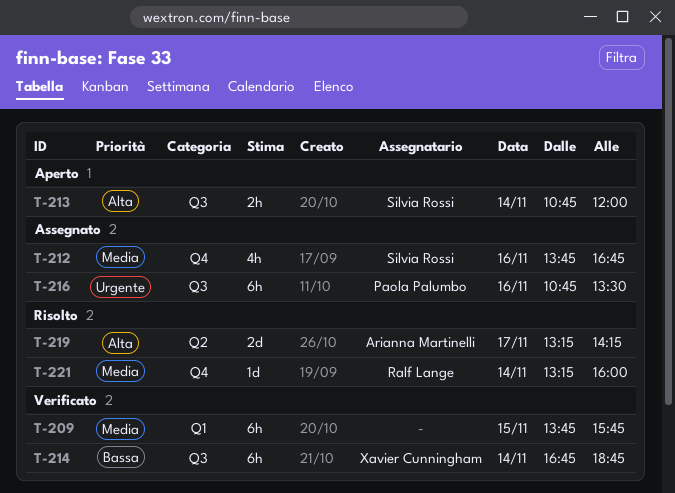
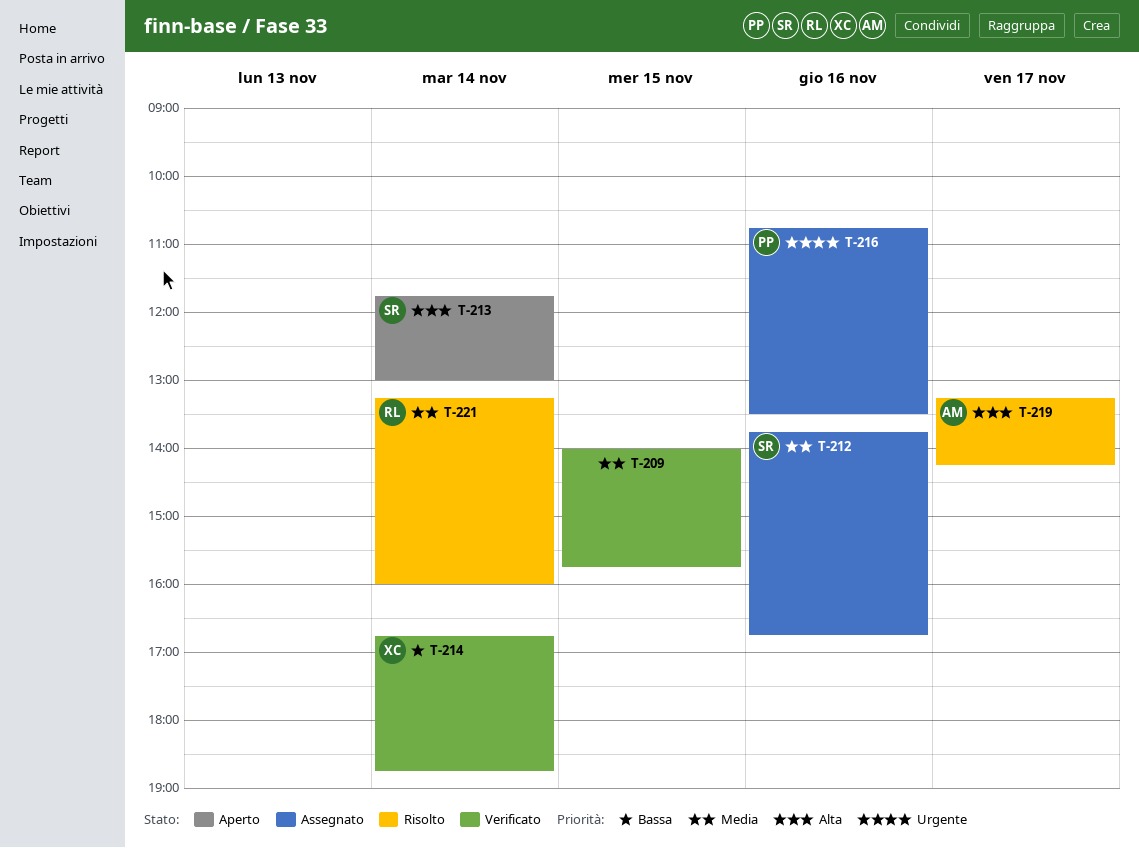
T-209, begins: 13:45 -> 14:00
T-213, begins: 10:45 -> 11:45
T-213, ends: 12:00 -> 13:00

